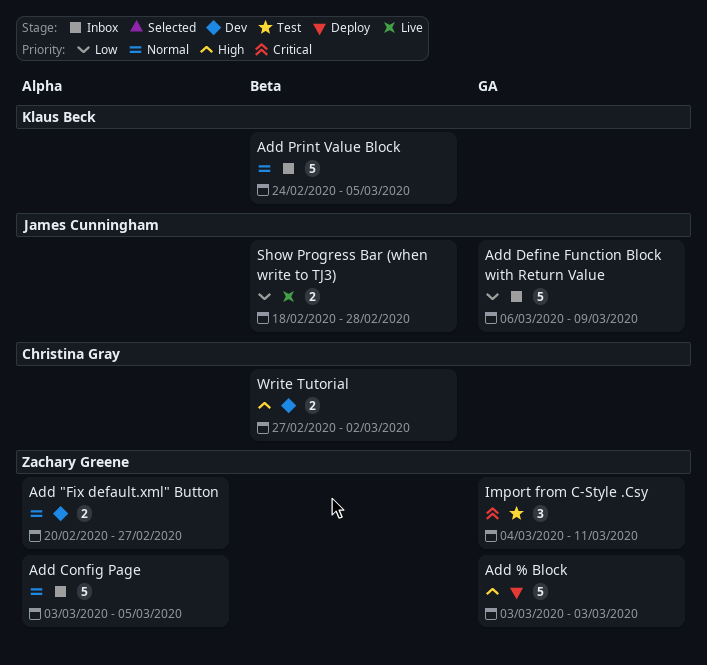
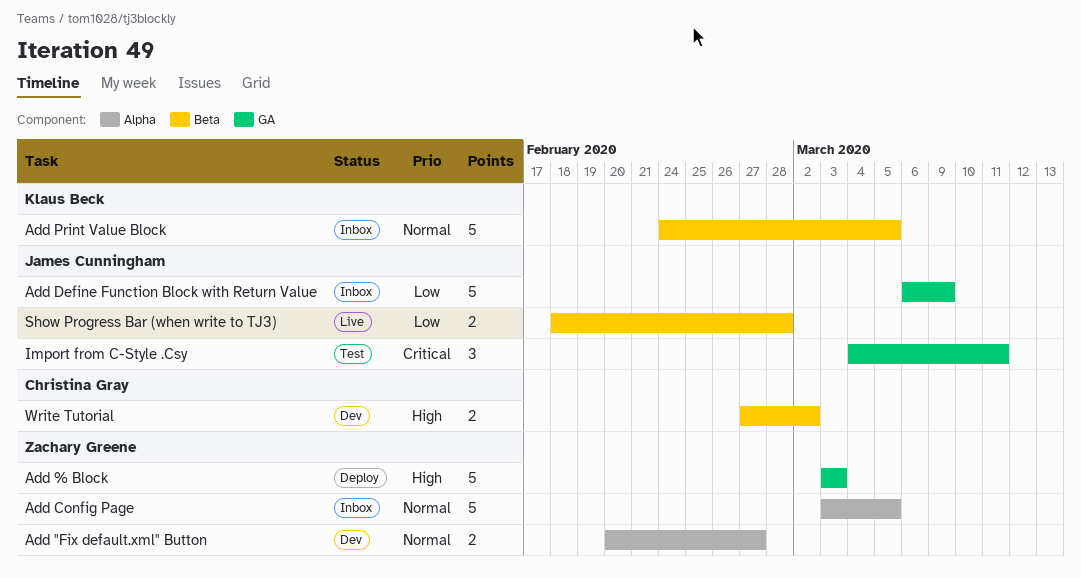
Import from C-Style .Csy, owner: Zachary Greene -> James Cunningham

